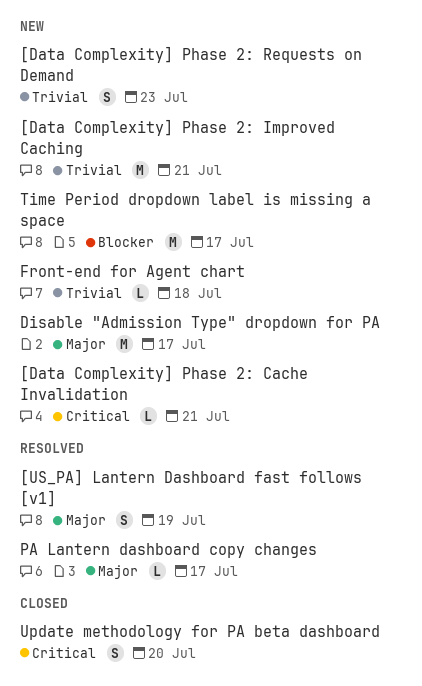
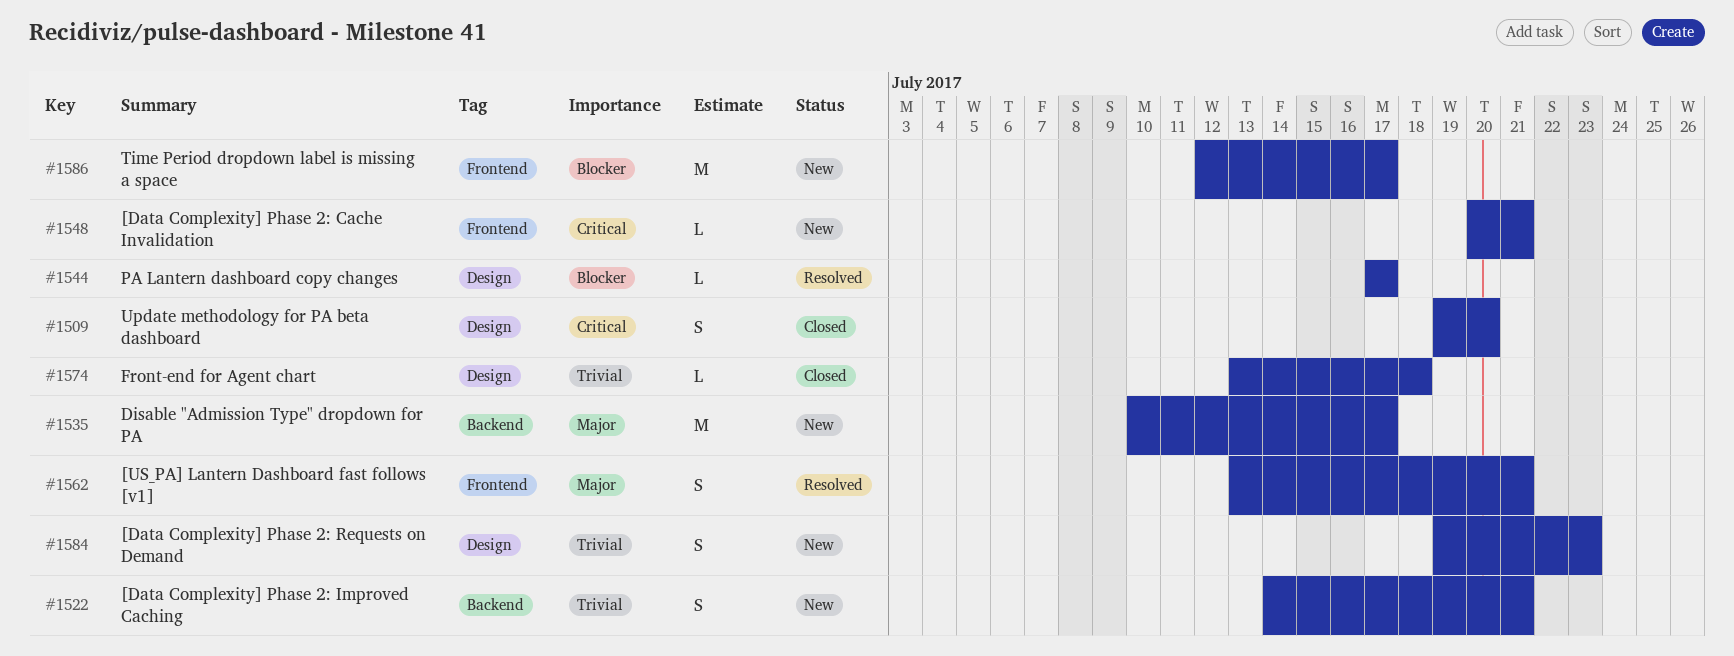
[Data Complexity] Phase 2: Improved Caching, estimate: M -> S
[US_PA] Lantern Dashboard fast follows [v1], due: Jul 19 -> Jul 21
Front-end for Agent chart, status: New -> Closed
PA Lantern dashboard copy changes, priority: Major -> Blocker

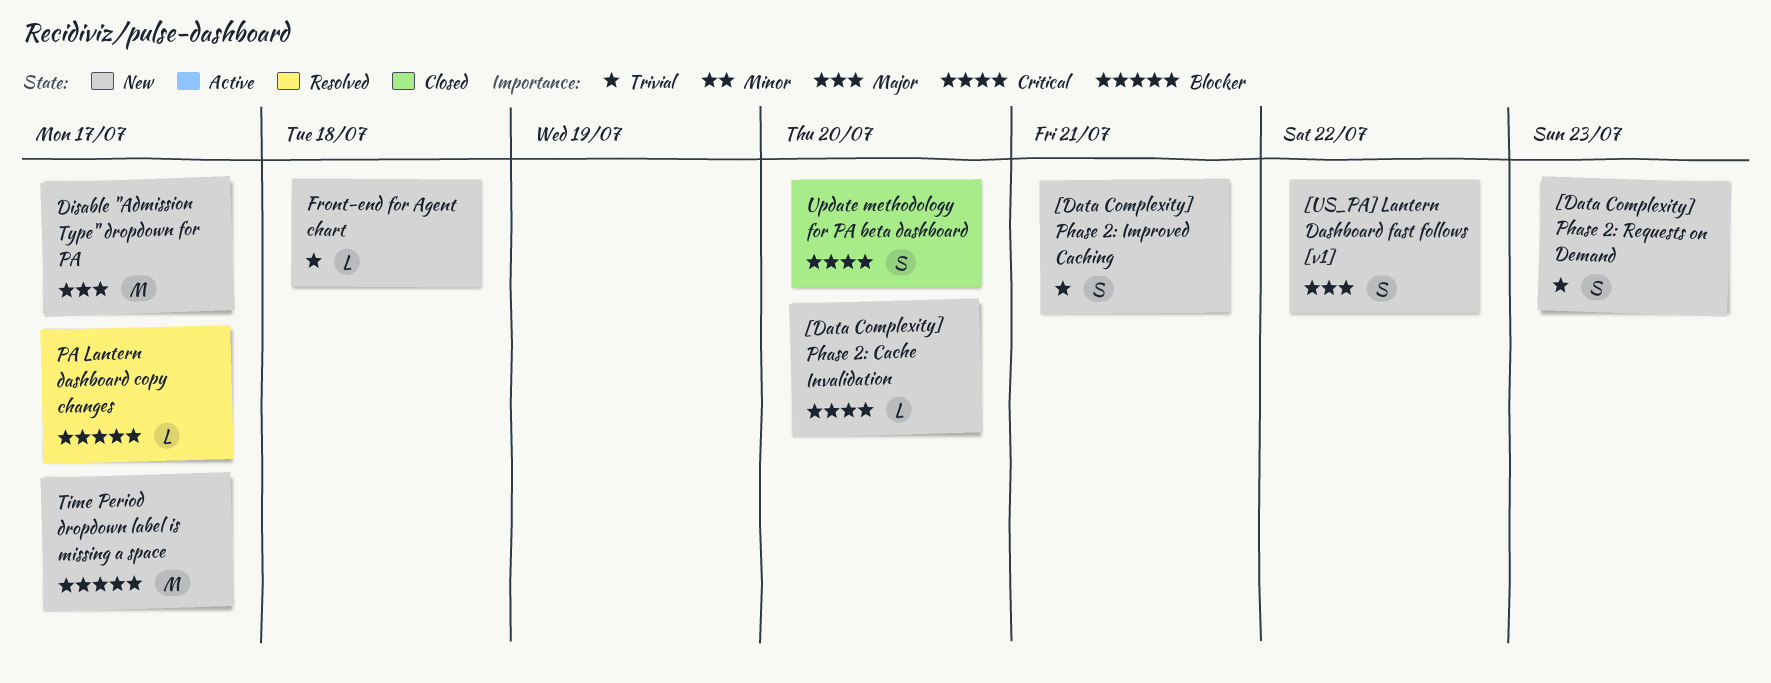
[Data Complexity] Phase 2: Cache Invalidation, due: Jul 21 -> Jul 20
[US_PA] Lantern Dashboard fast follows [v1], status: Resolved -> New
[US_PA] Lantern Dashboard fast follows [v1], due: Jul 21 -> Jul 22
Front-end for Agent chart, status: Closed -> New

